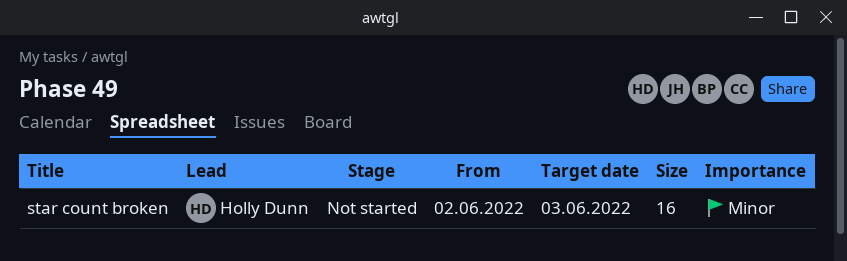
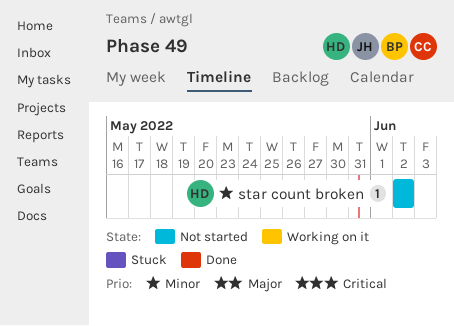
star count broken, estimate: 16 -> 1
star count broken, due: Jun 3 -> Jun 2

